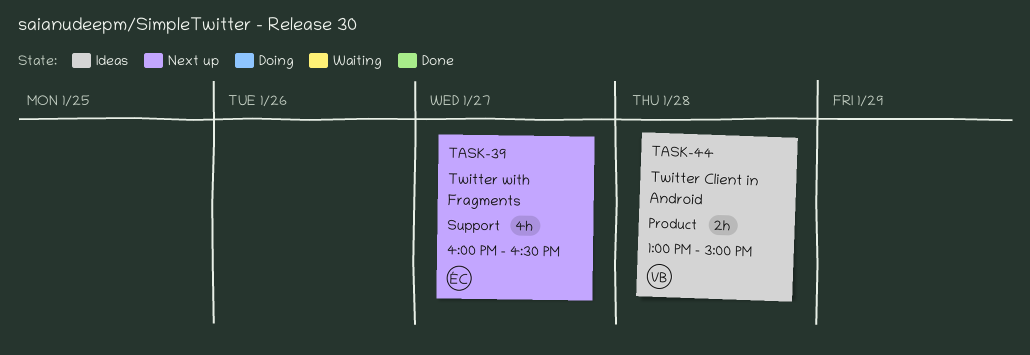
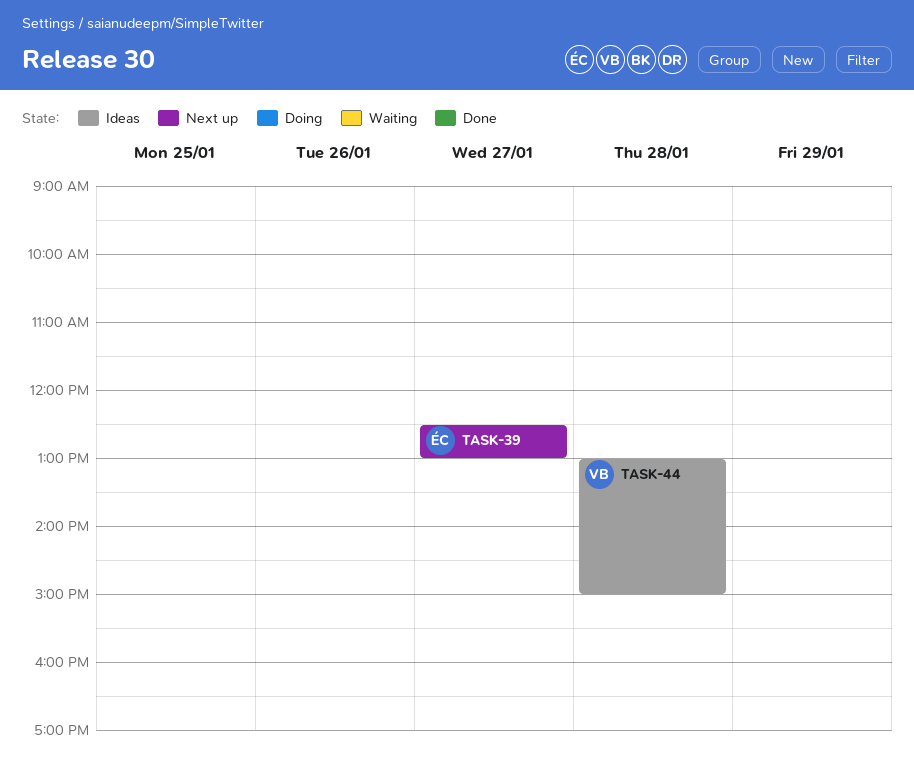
TASK-39, begins: 16:00 -> 12:30
TASK-39, ends: 16:30 -> 13:00

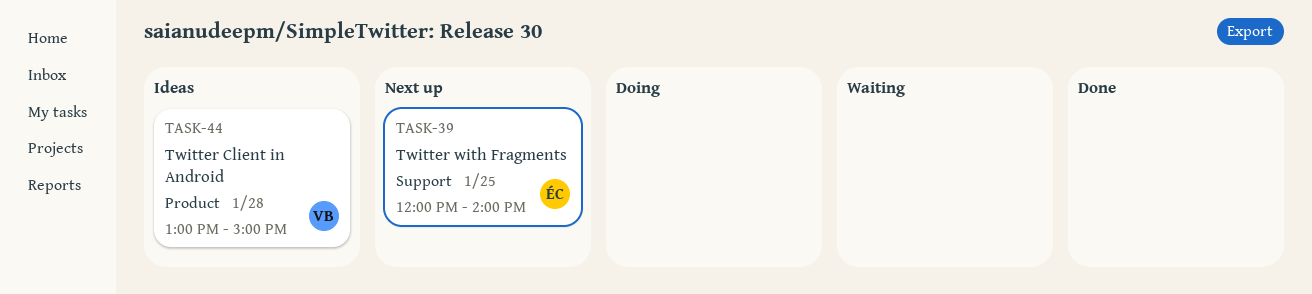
TASK-39, day: Jan 27 -> Jan 25
TASK-39, begins: 12:30 -> 12:00
TASK-39, ends: 13:00 -> 14:00

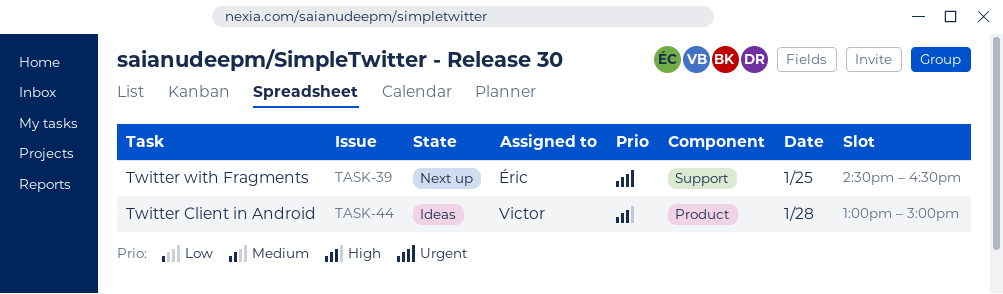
TASK-39, begins: 12:00 -> 14:30
TASK-39, ends: 14:00 -> 16:30

